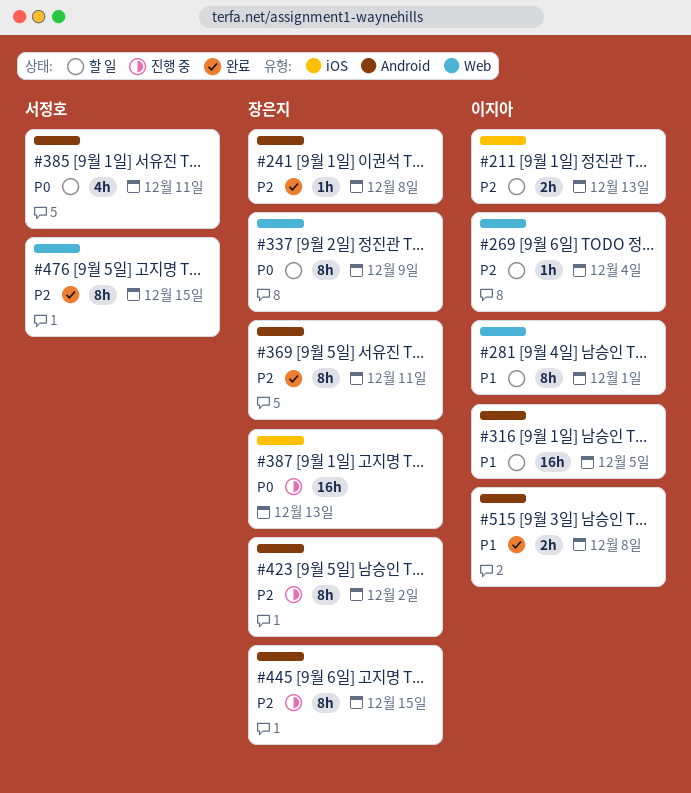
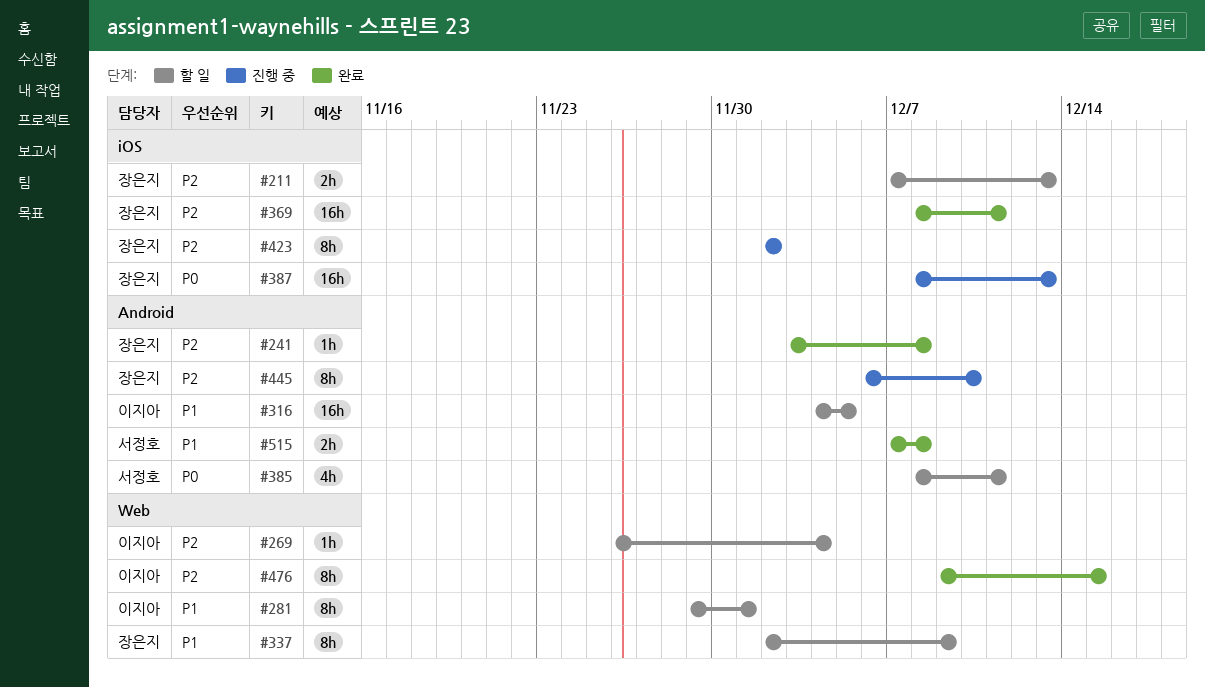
#211, owner: 이지아 -> 장은지
#337, priority: P0 -> P1
#369, label: Android -> iOS
#369, estimate: 8h -> 16h
#423, label: Android -> iOS
#445, due: Dec 15 -> Dec 10
#476, owner: 서정호 -> 이지아
#515, owner: 이지아 -> 서정호

